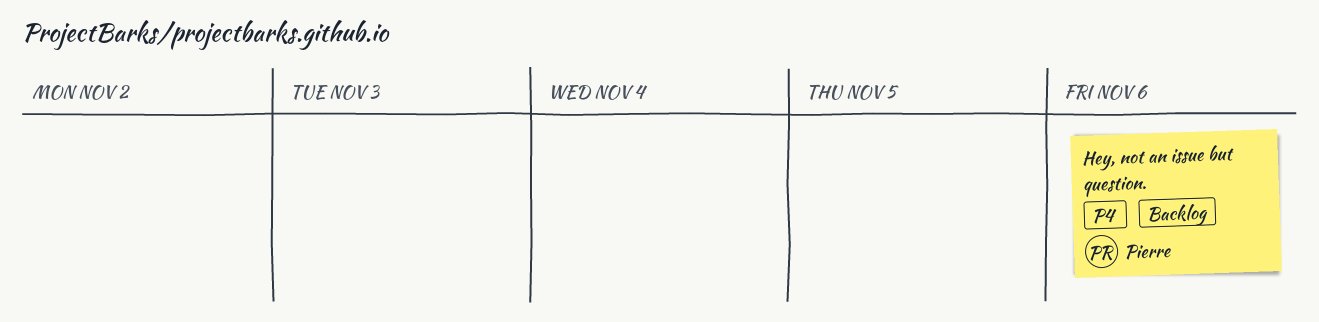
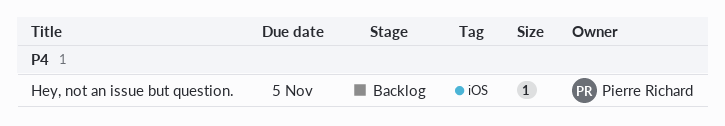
Hey, not an issue but question., due: Nov 6 -> Nov 5

